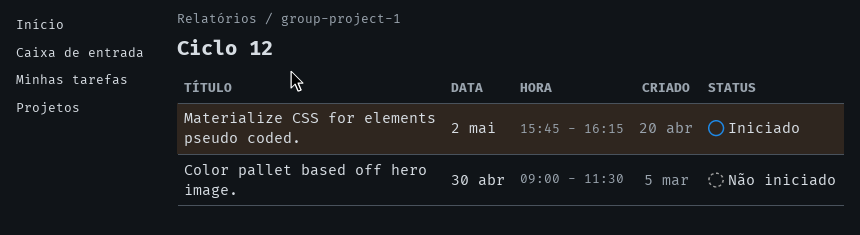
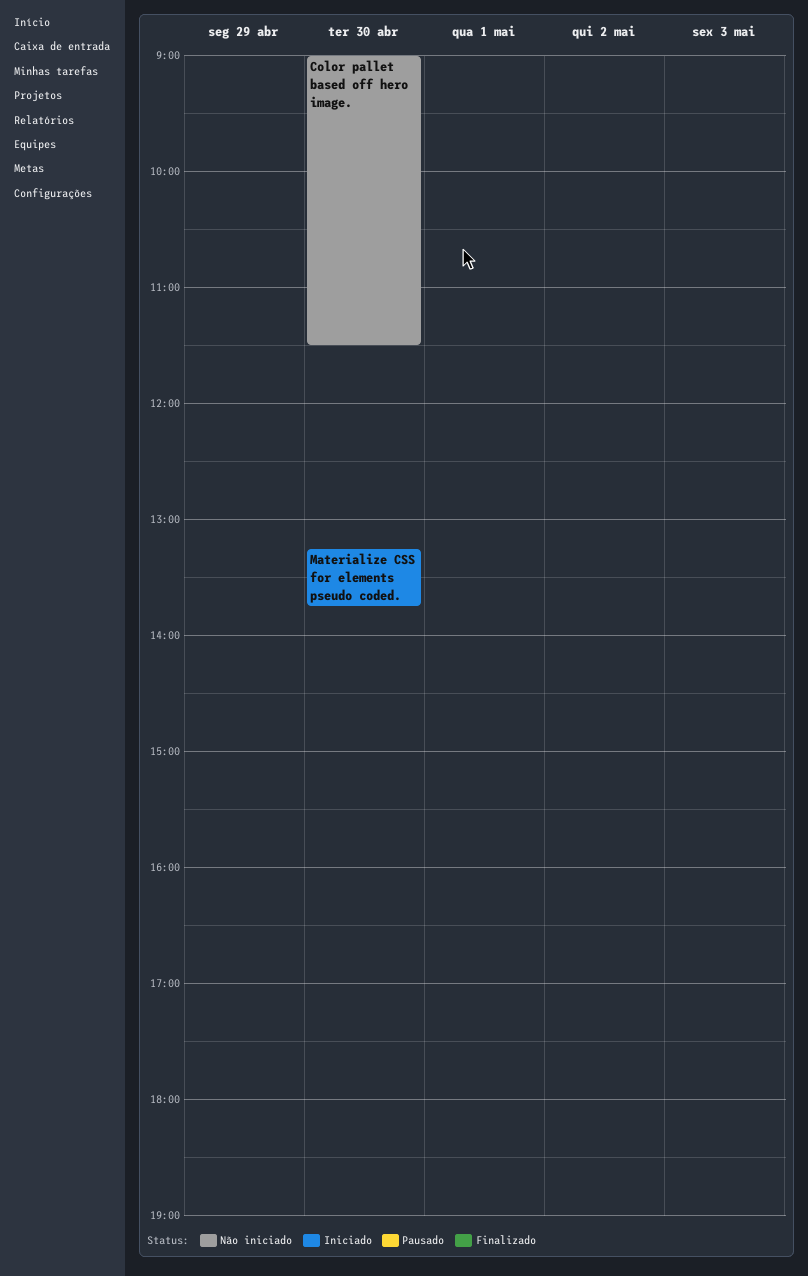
Materialize CSS for elements pseudo coded., day: May 2 -> Apr 30
Materialize CSS for elements pseudo coded., begins: 15:45 -> 13:15
Materialize CSS for elements pseudo coded., ends: 16:15 -> 13:45

